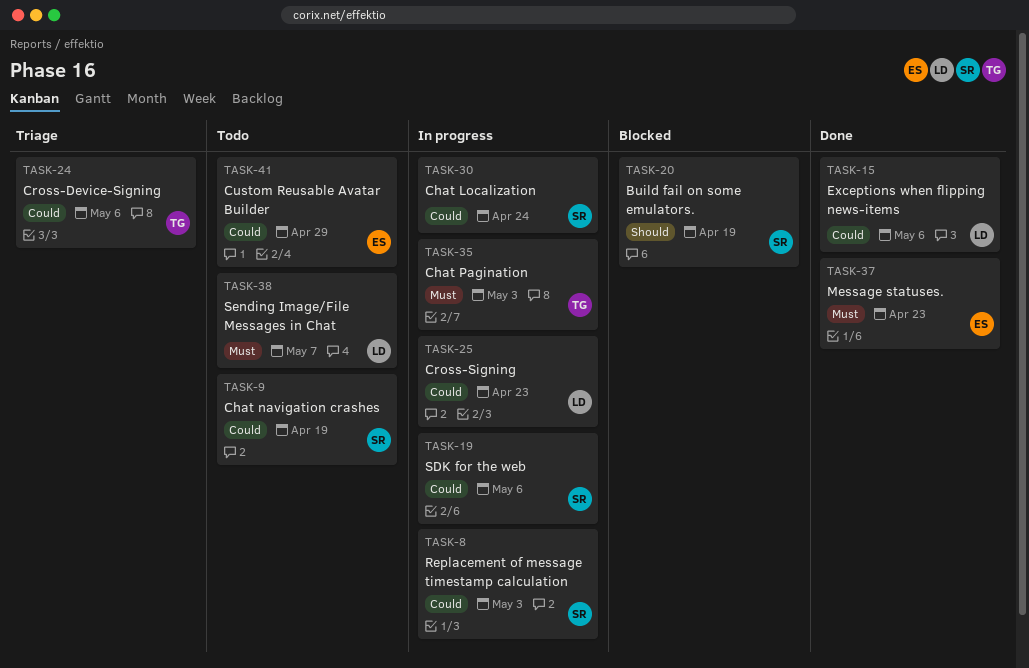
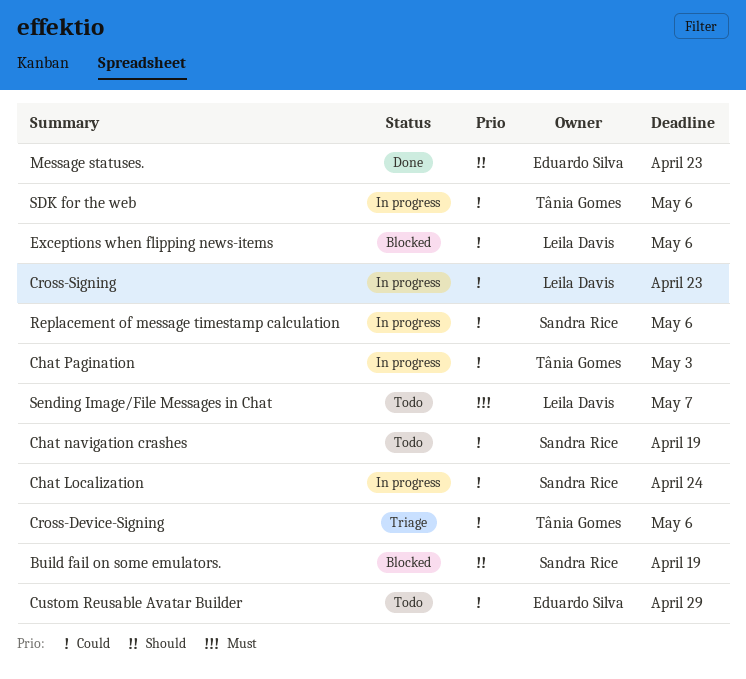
Chat Pagination, priority: Must -> Could
Exceptions when flipping news-items, status: Done -> Blocked
Message statuses., priority: Must -> Should
Replacement of message timestamp calculation, due: May 3 -> May 6
SDK for the web, owner: Sandra Rice -> Tânia Gomes

